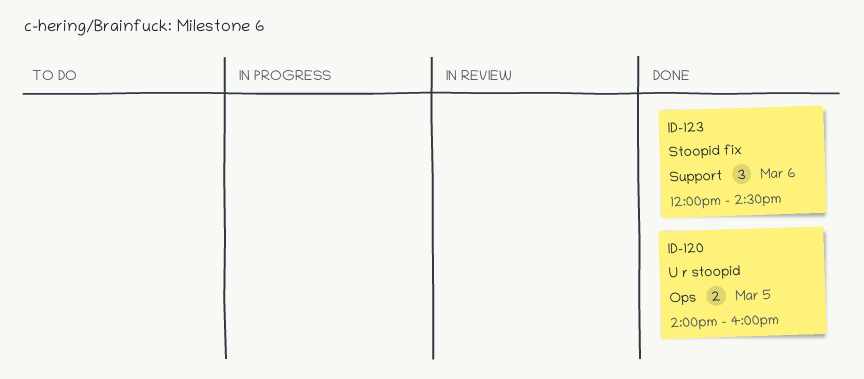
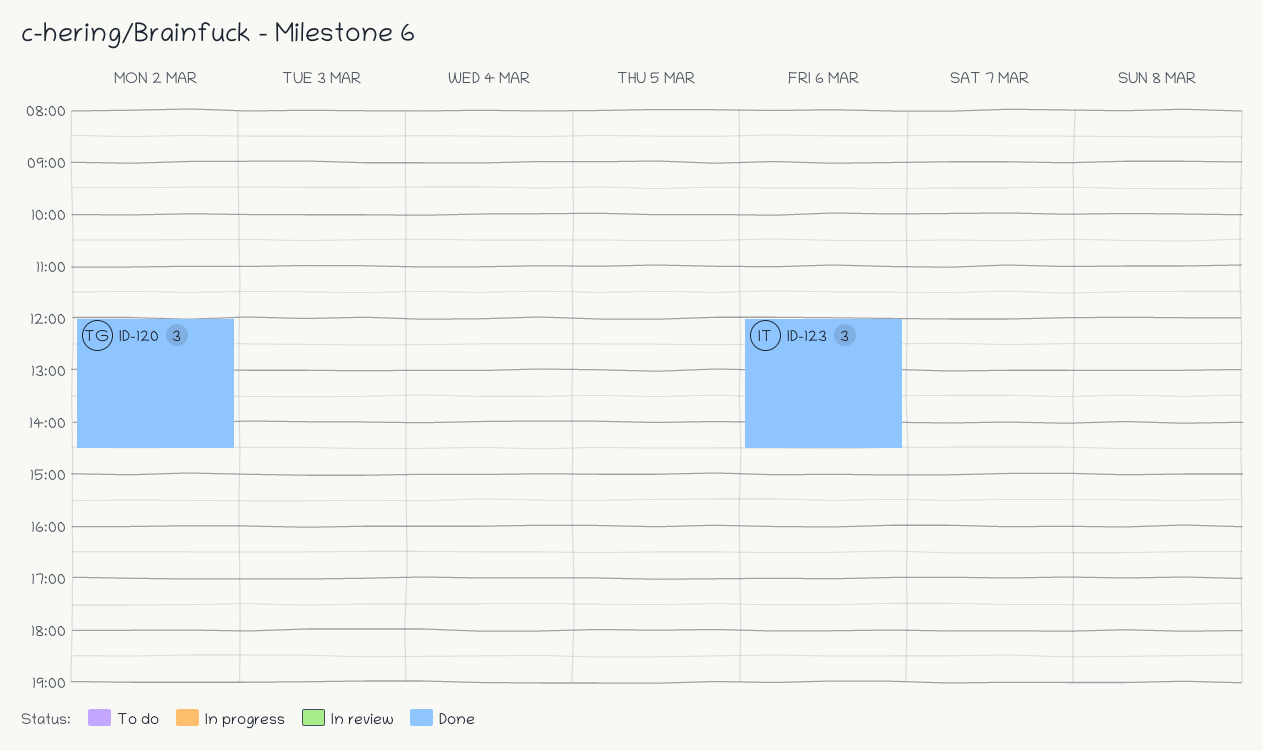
ID-120, estimate: 2 -> 3
ID-120, day: Mar 5 -> Mar 2
ID-120, begins: 14:00 -> 12:00
ID-120, ends: 16:00 -> 14:30

